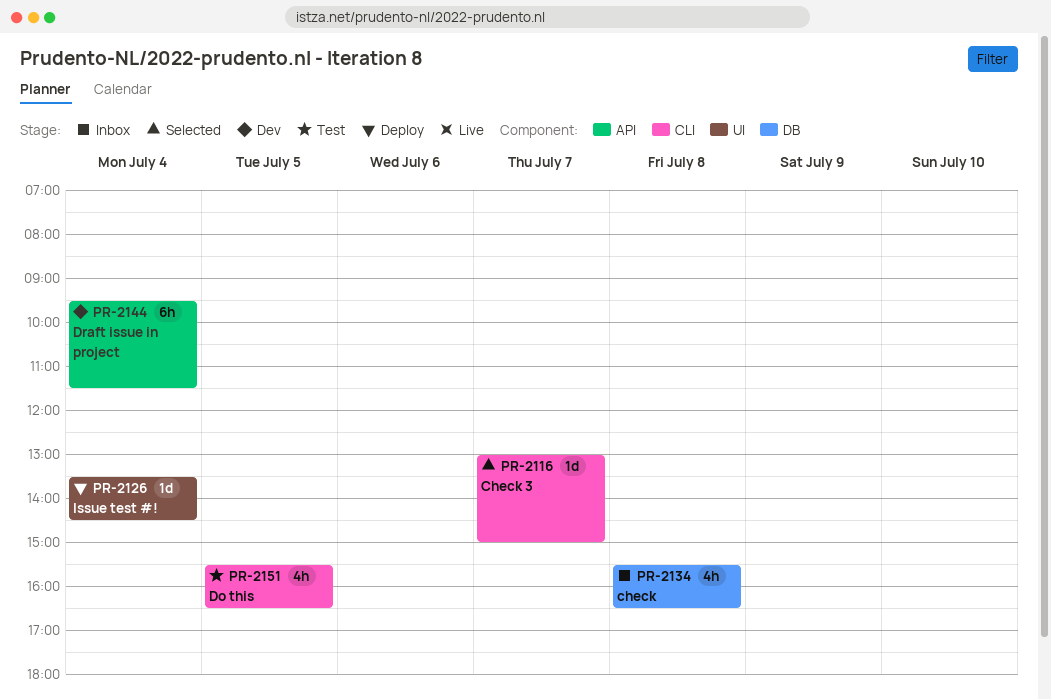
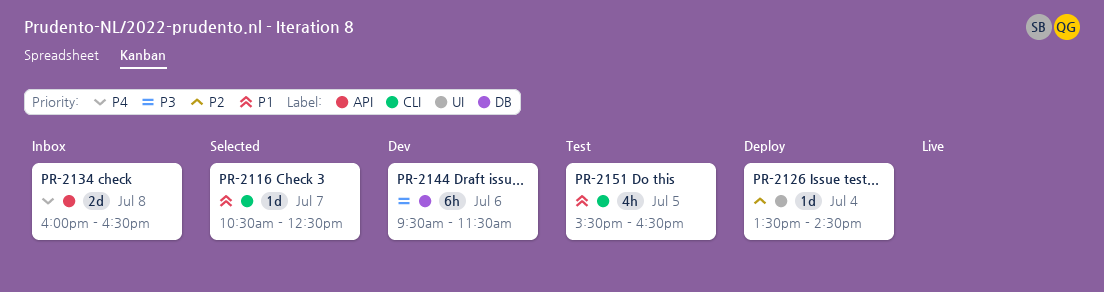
PR-2116, begins: 13:00 -> 10:30
PR-2116, ends: 15:00 -> 12:30
PR-2134, label: DB -> API
PR-2134, estimate: 4h -> 2d
PR-2134, begins: 15:30 -> 16:00
PR-2144, label: API -> DB
PR-2144, day: Jul 4 -> Jul 6

